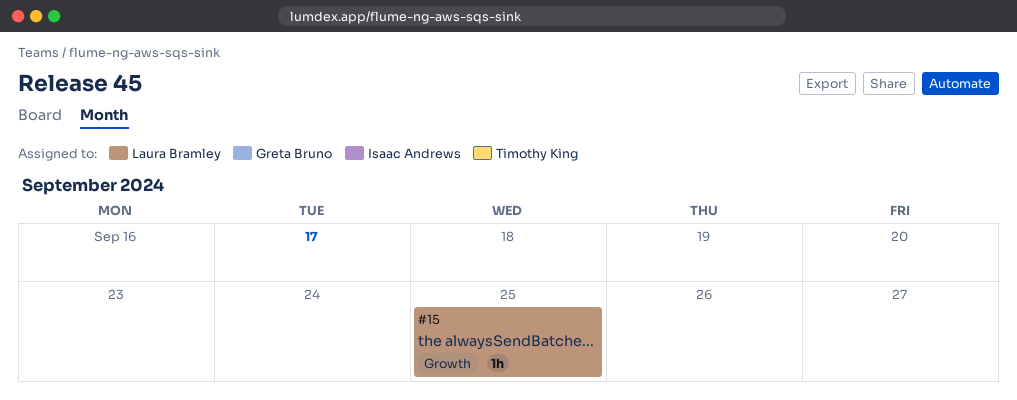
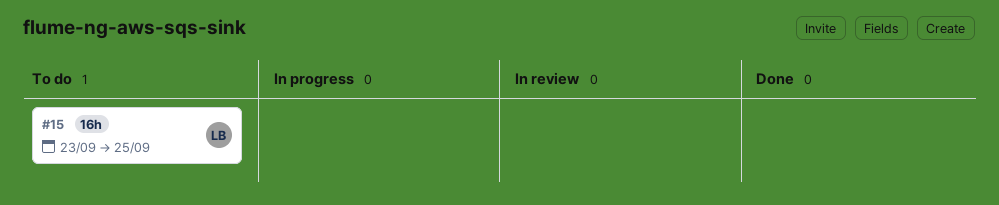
#15, estimate: 1h -> 16h

